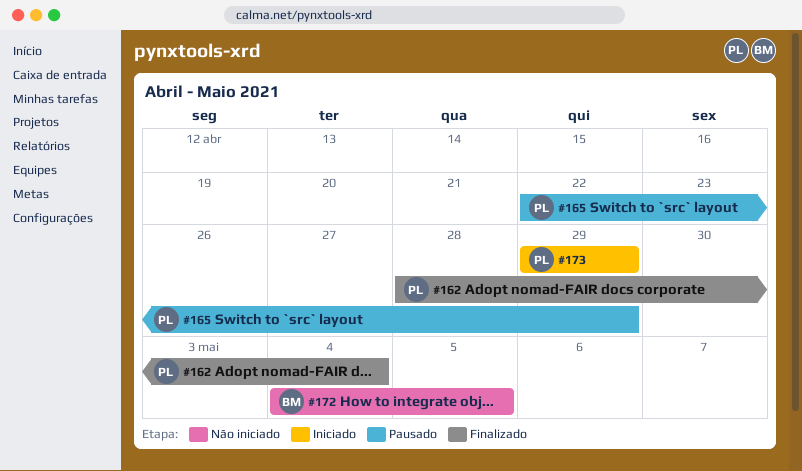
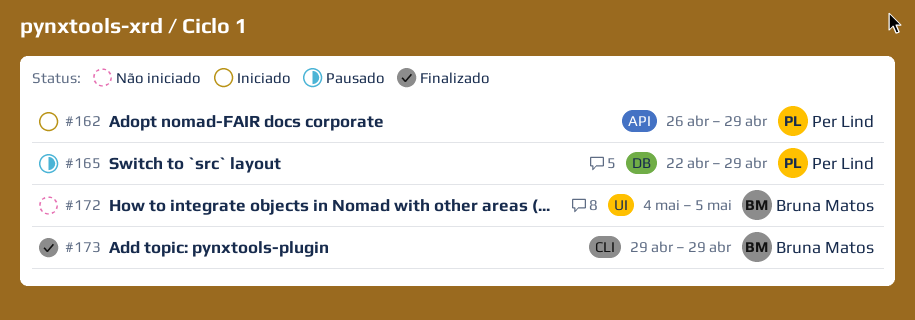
#162, status: Finalizado -> Iniciado
#162, start: Apr 28 -> Apr 26
#162, due: May 4 -> Apr 29
#173, status: Iniciado -> Finalizado
#173, owner: Per Lind -> Bruna Matos

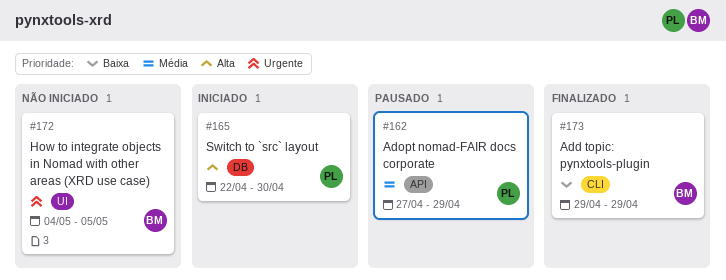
#162, status: Iniciado -> Pausado
#162, start: Apr 26 -> Apr 27
#165, status: Pausado -> Iniciado
#165, due: Apr 29 -> Apr 30

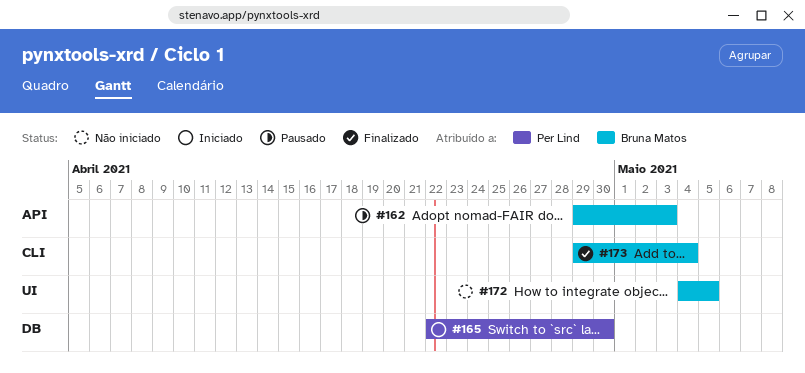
#162, owner: Per Lind -> Bruna Matos
#162, start: Apr 27 -> Apr 29
#162, due: Apr 29 -> May 3
#173, due: Apr 29 -> May 4

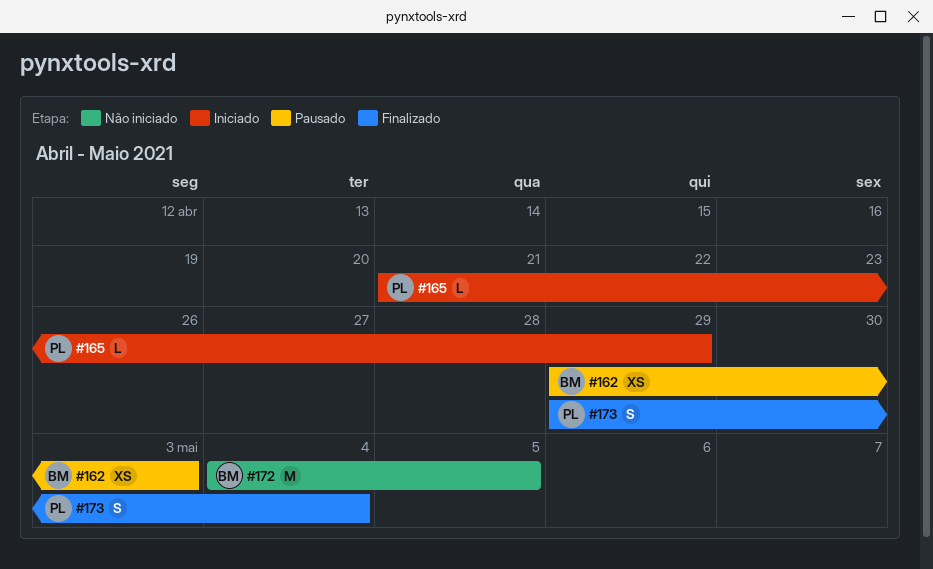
#165, start: Apr 22 -> Apr 21
#165, due: Apr 30 -> Apr 29
#173, owner: Bruna Matos -> Per Lind

